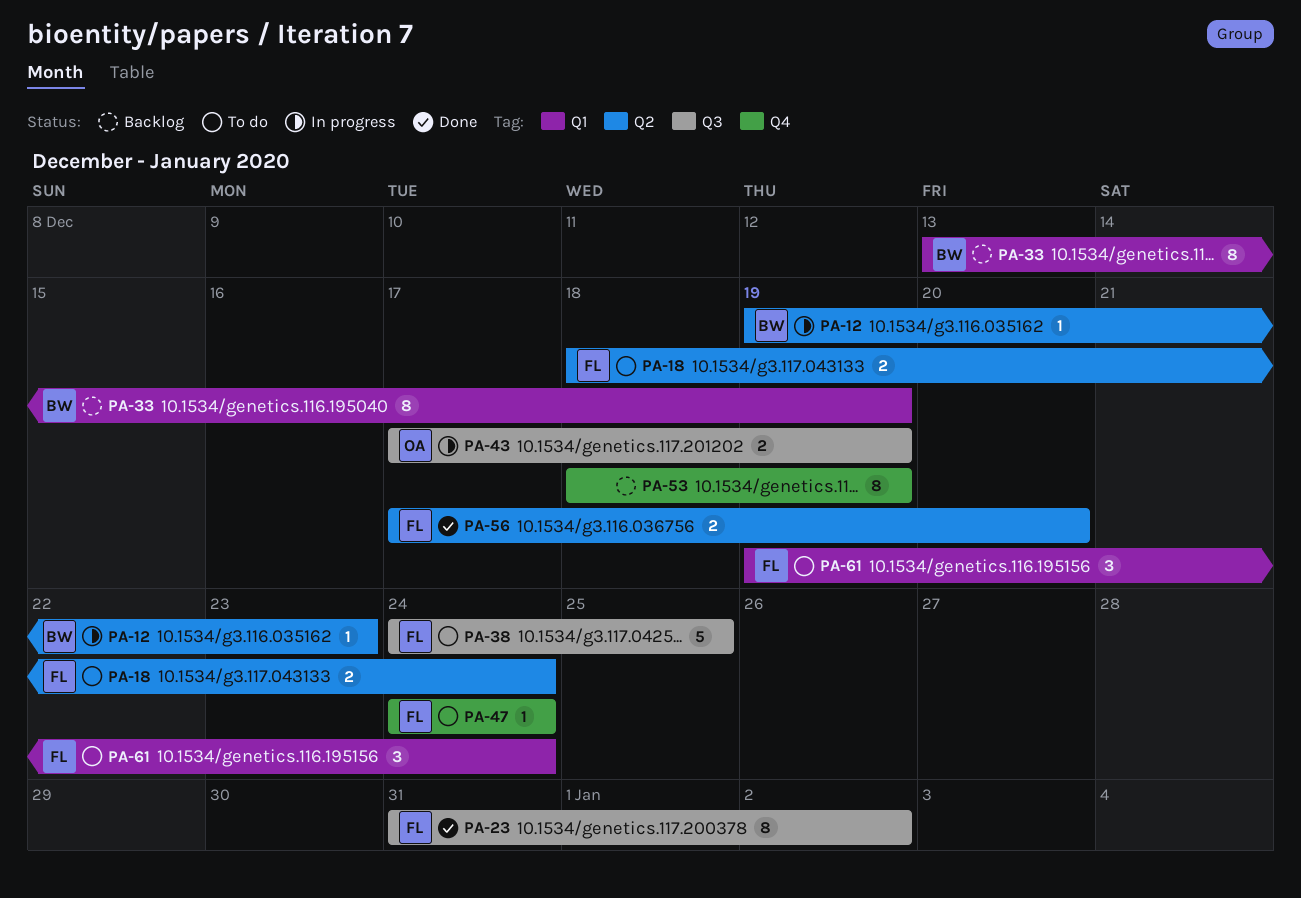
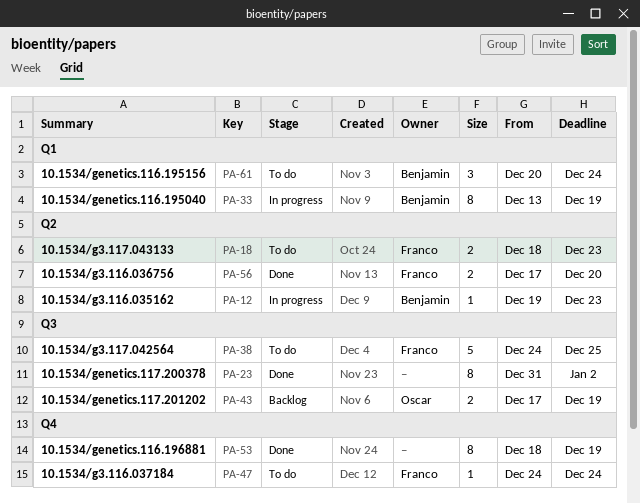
PA-18, due: Dec 24 -> Dec 23
PA-23, owner: Franco -> none
PA-33, status: Backlog -> In progress
PA-43, status: In progress -> Backlog
PA-53, status: Backlog -> Done
PA-61, owner: Franco -> Benjamin
PA-61, start: Dec 19 -> Dec 20

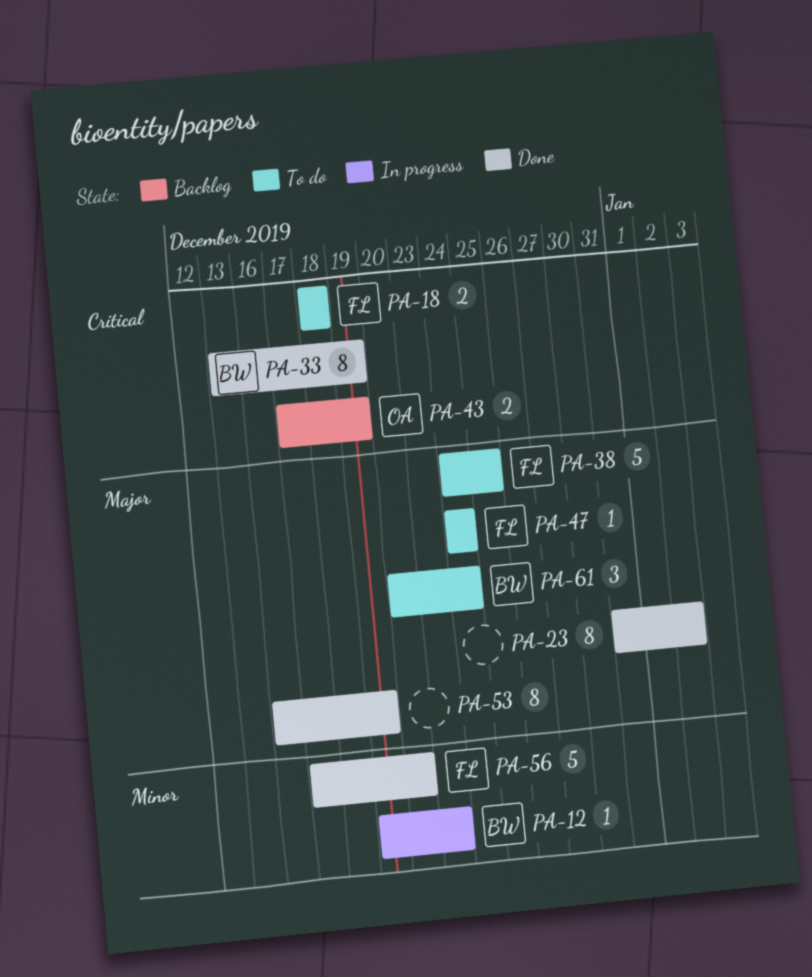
PA-18, due: Dec 23 -> Dec 18
PA-33, status: In progress -> Done
PA-53, start: Dec 18 -> Dec 16
PA-56, estimate: 2 -> 5

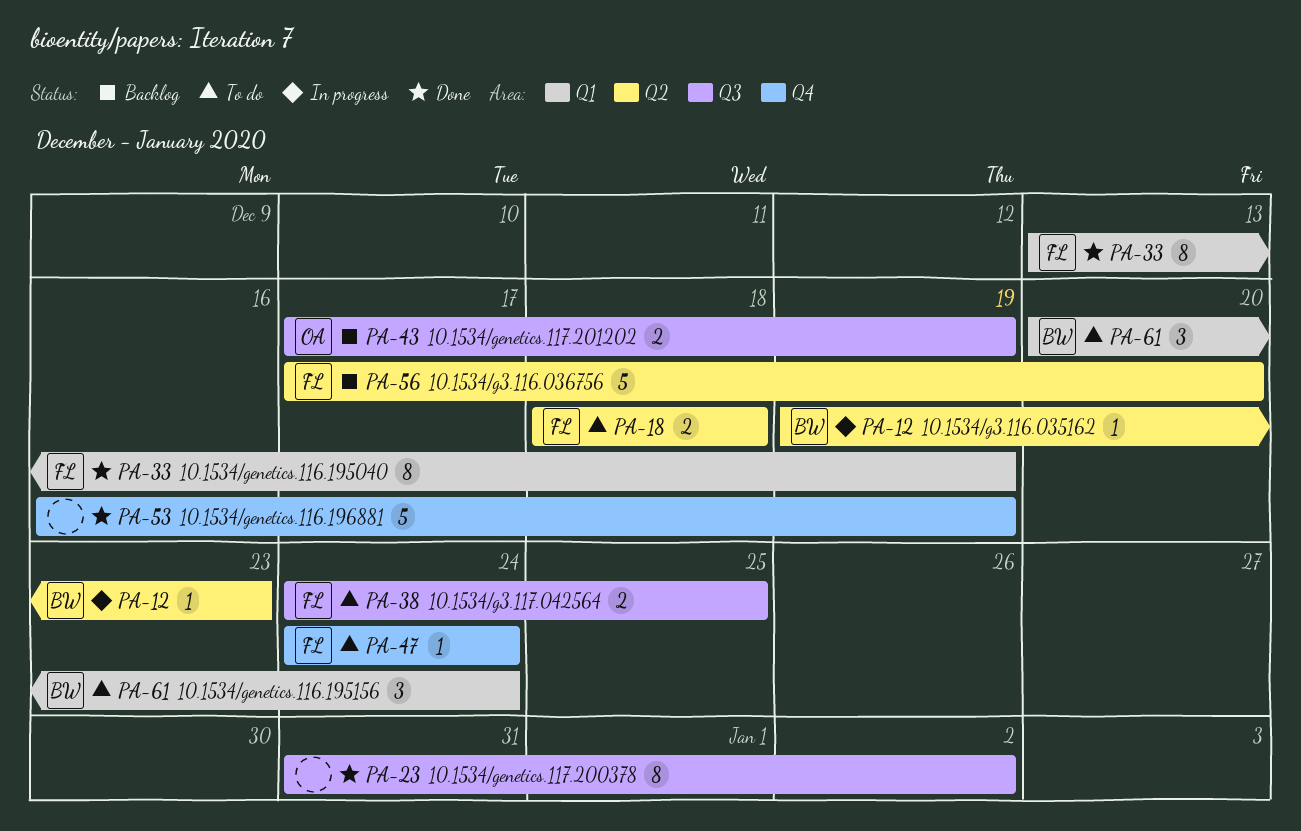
PA-33, owner: BW -> FL
PA-38, estimate: 5 -> 2
PA-53, estimate: 8 -> 5
PA-56, status: Done -> Backlog

